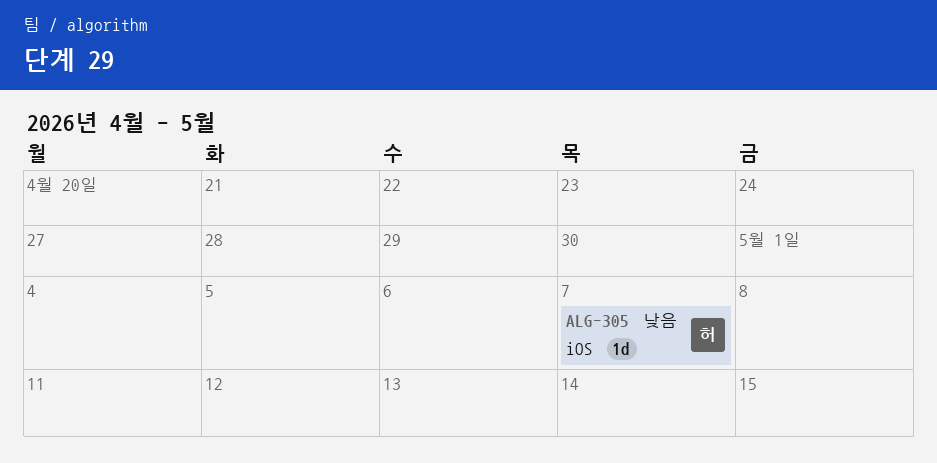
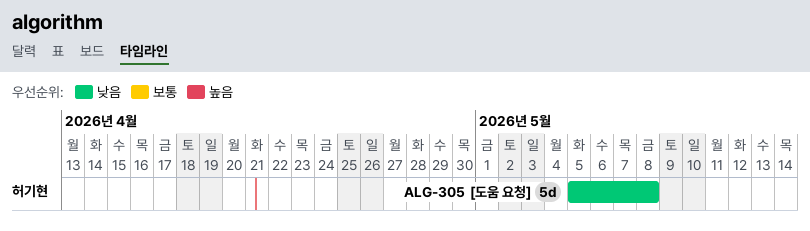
ALG-305, estimate: 1d -> 5d
ALG-305, due: May 7 -> May 8

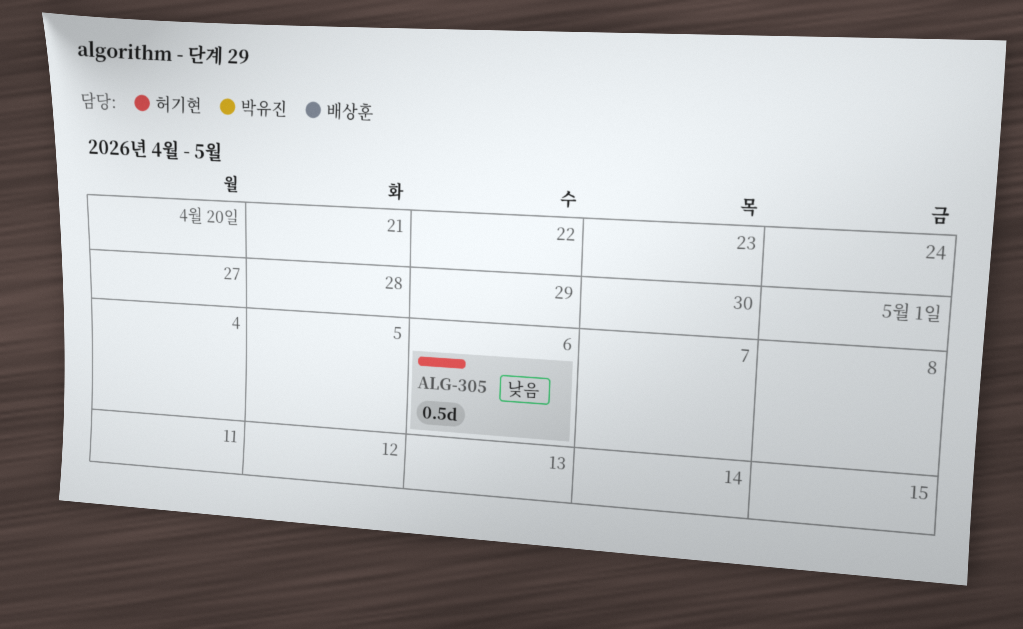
ALG-305, estimate: 5d -> 0.5d
ALG-305, due: May 8 -> May 6

